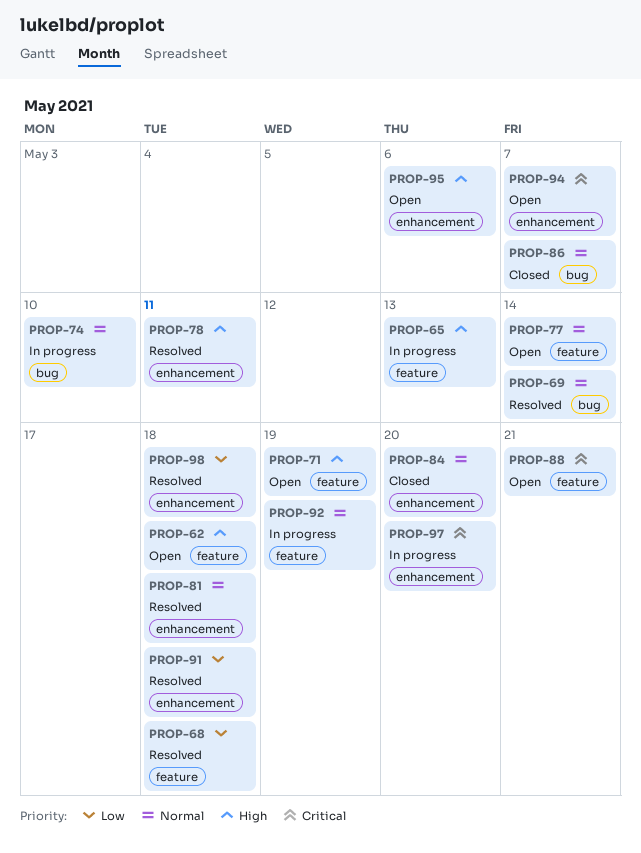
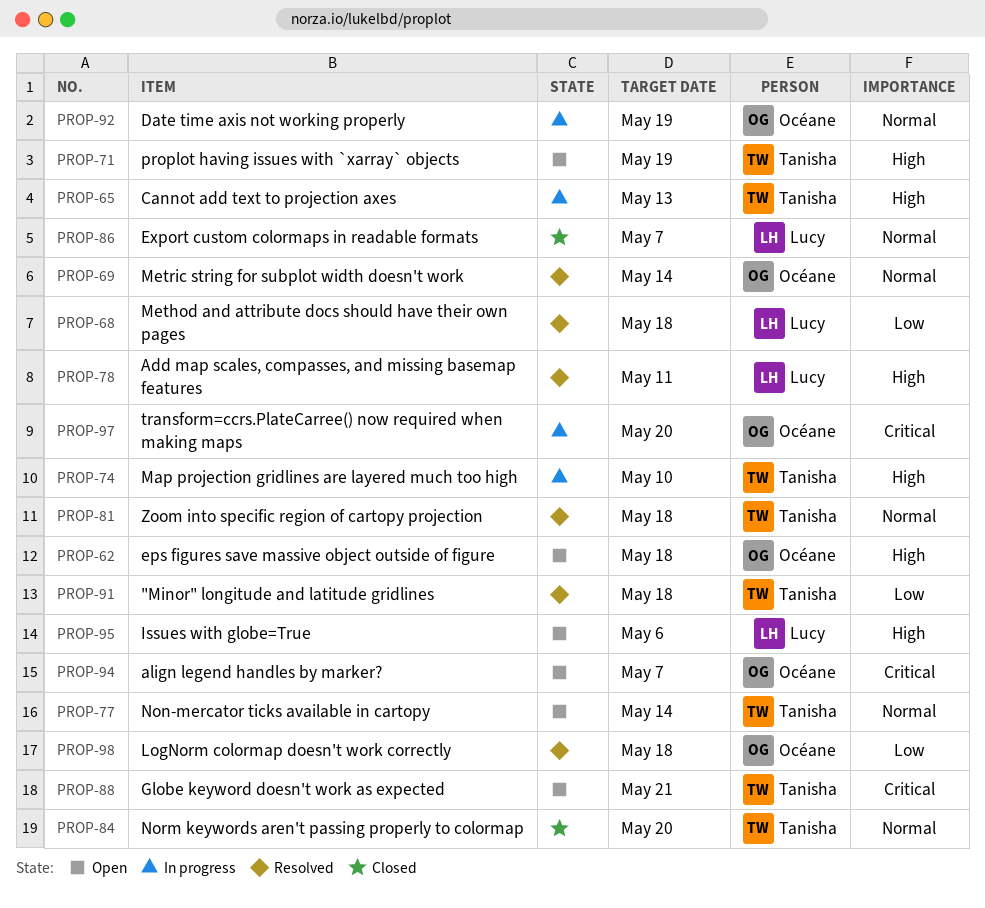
PROP-74, priority: Normal -> High

